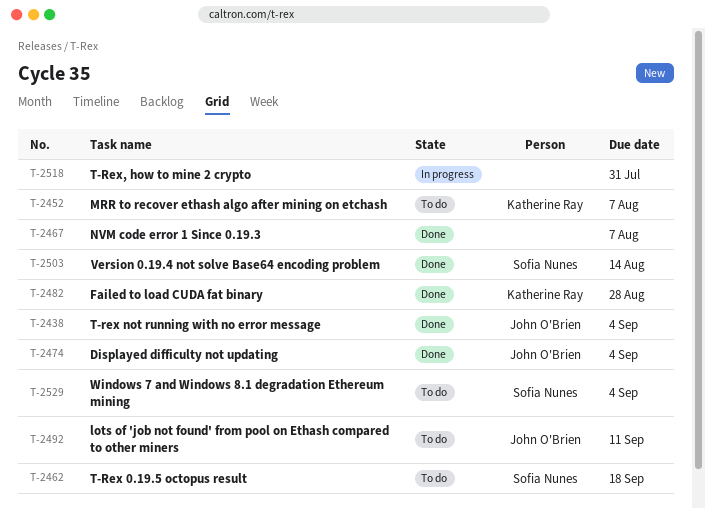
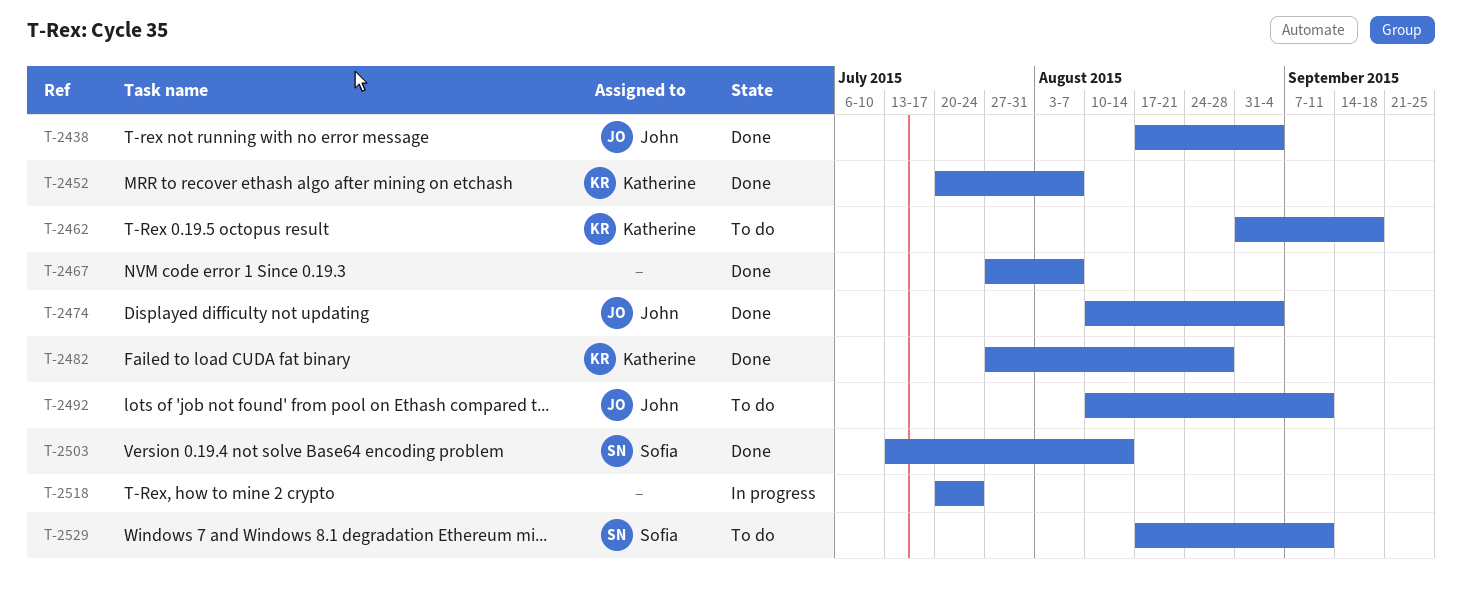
T-2452, status: To do -> Done
T-2462, owner: Sofia Nunes -> Katherine Ray
T-2518, due: Jul 31 -> Jul 24
T-2529, due: Sep 4 -> Sep 11

